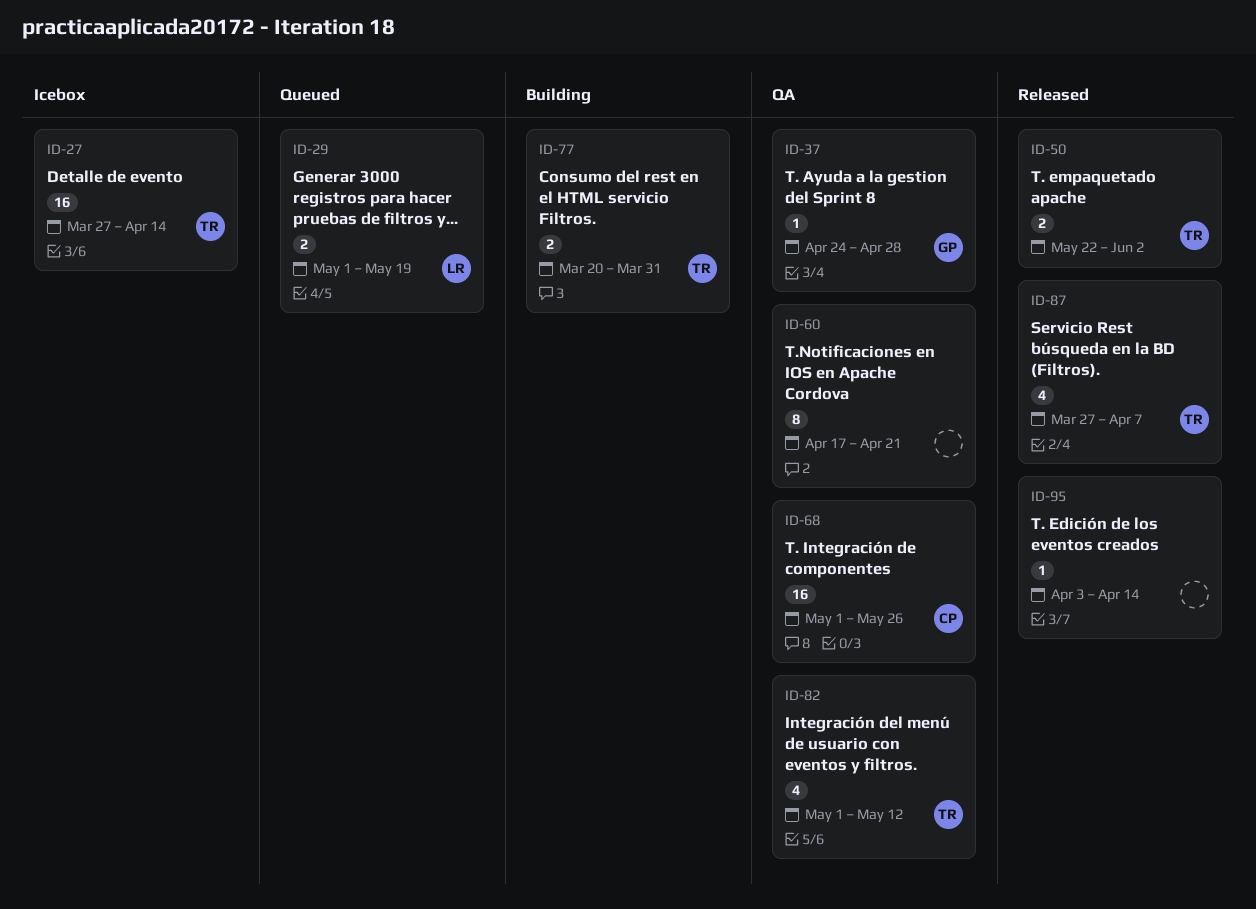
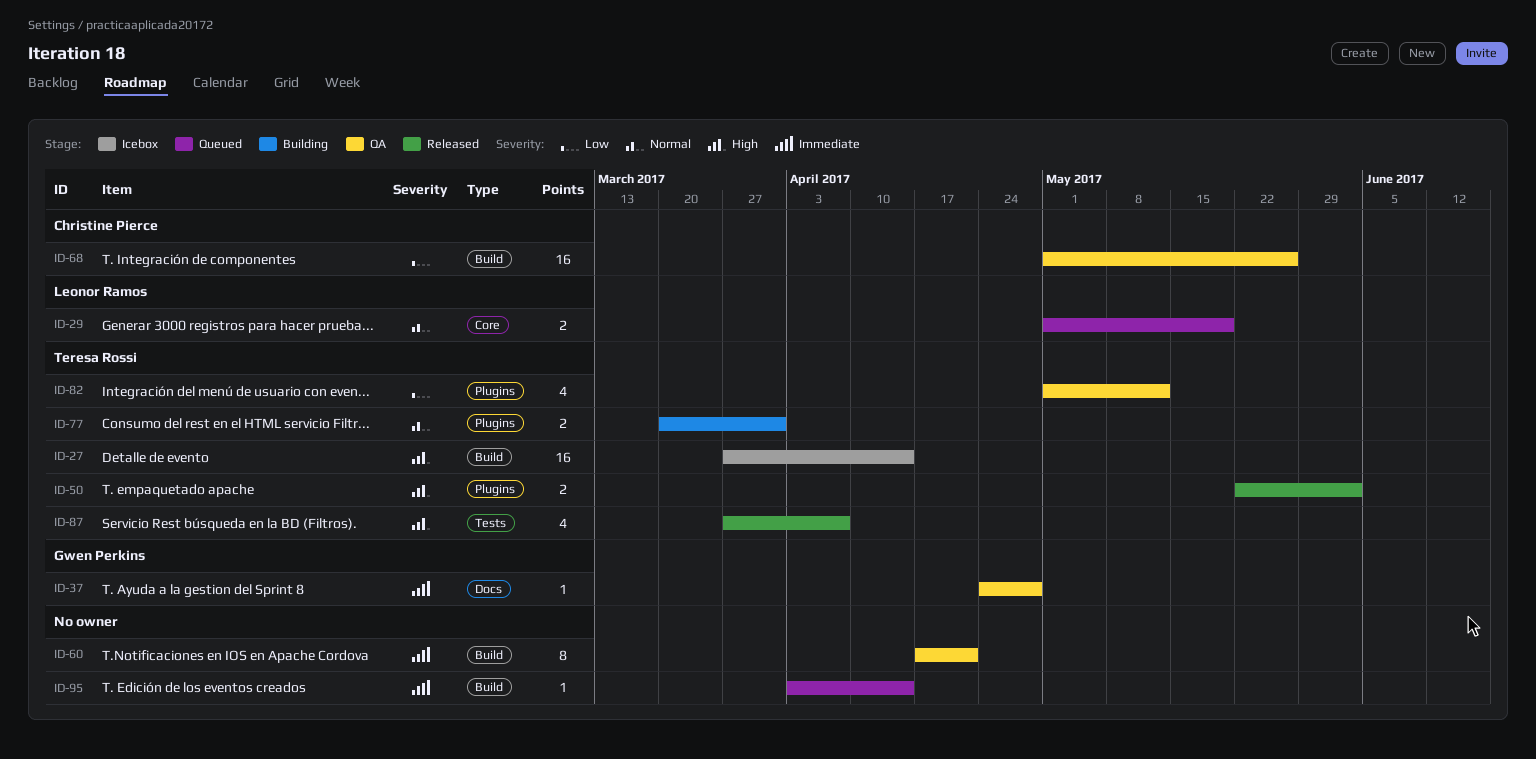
ID-95, status: Released -> Queued

